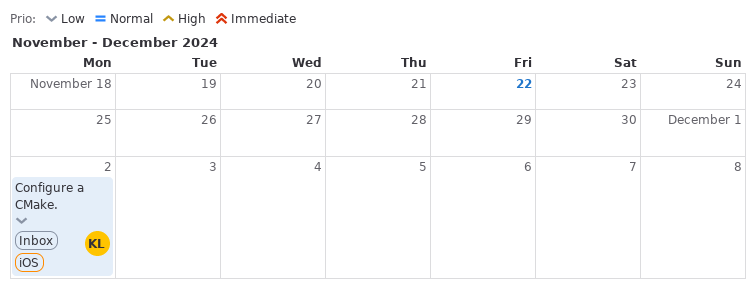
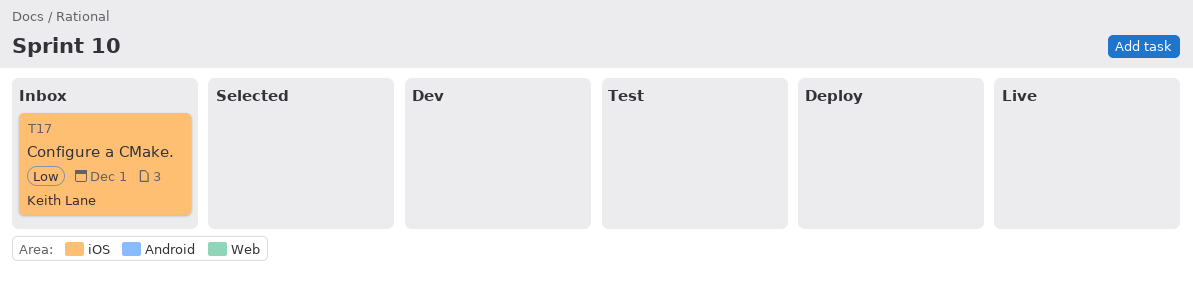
Configure a CMake., due: Dec 2 -> Dec 1

